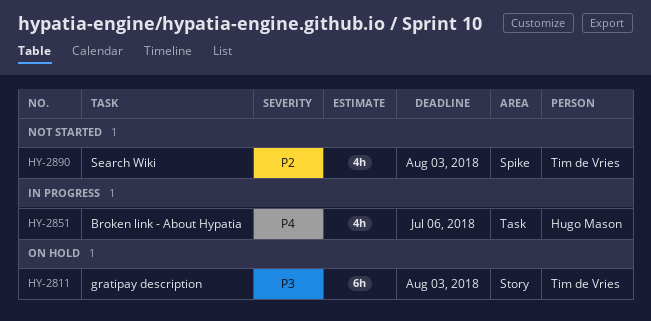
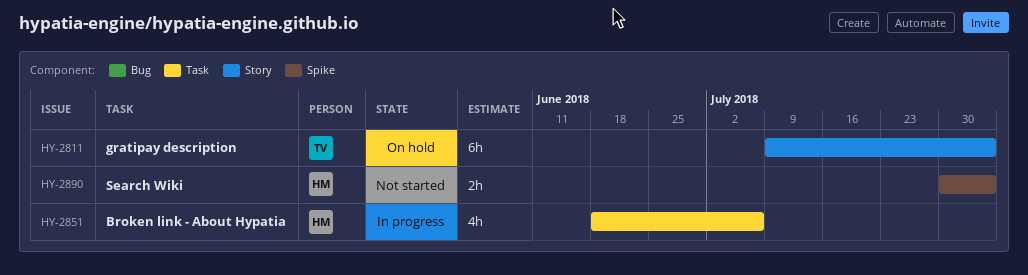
HY-2890, owner: Tim de Vries -> Hugo Mason
HY-2890, estimate: 4h -> 2h

